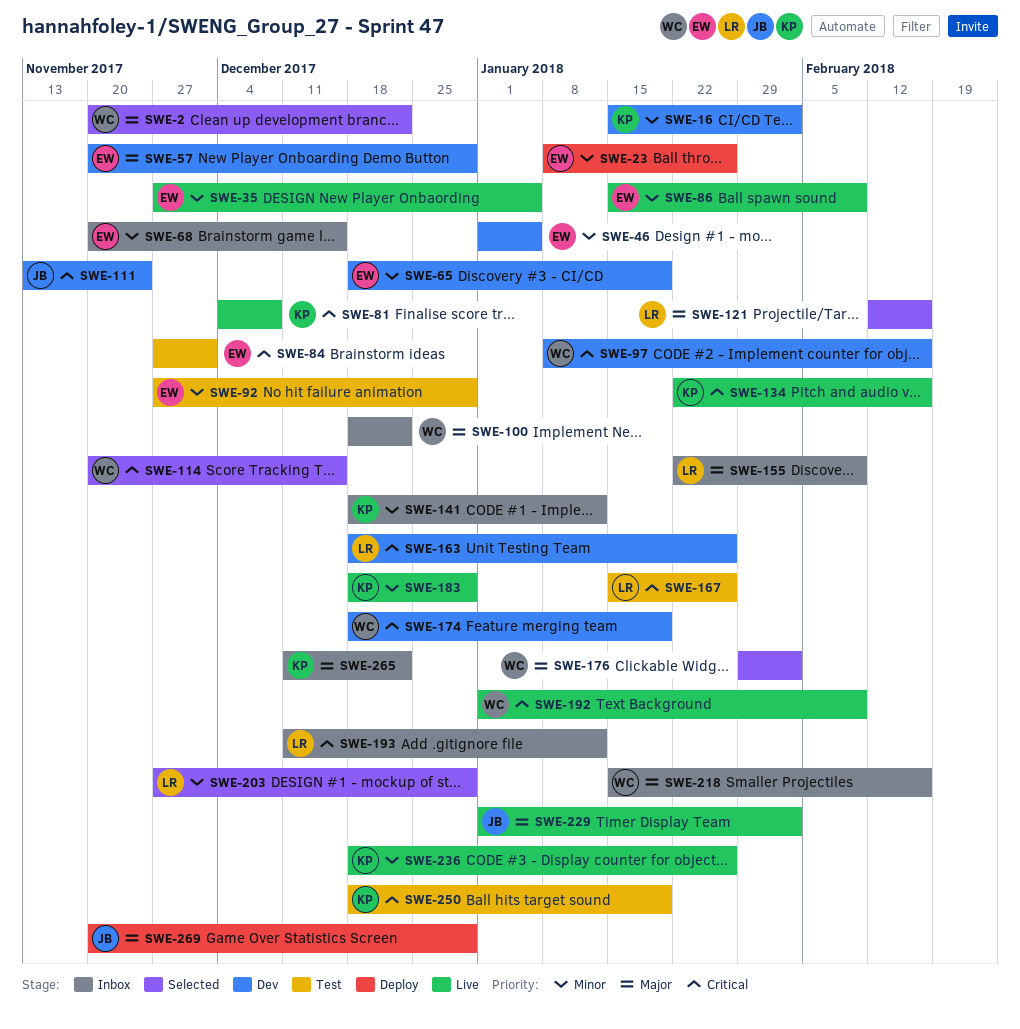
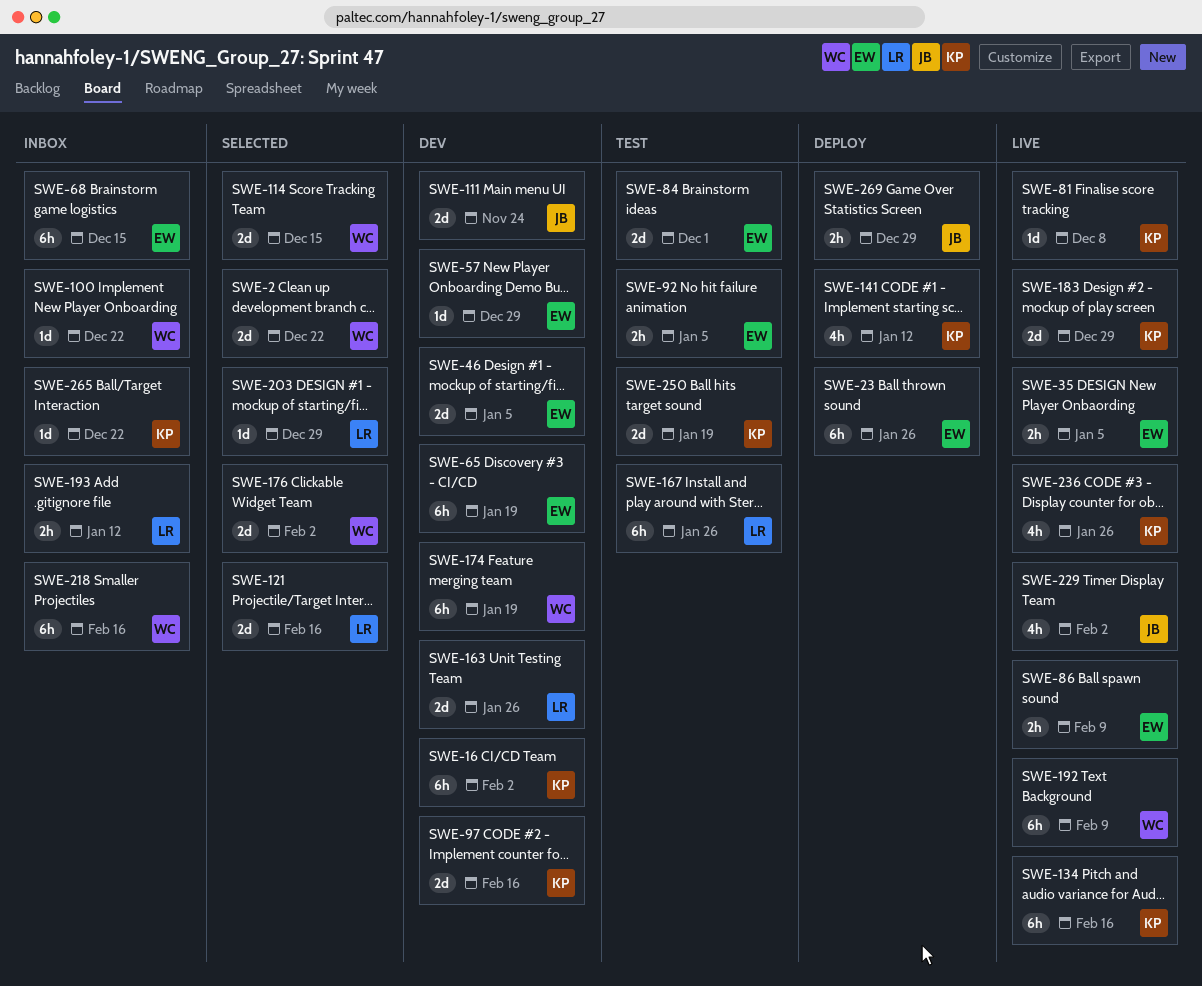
SWE-92, due: Dec 29 -> Jan 5
SWE-97, owner: WC -> KP
SWE-141, status: Inbox -> Deploy
SWE-155: present -> none

